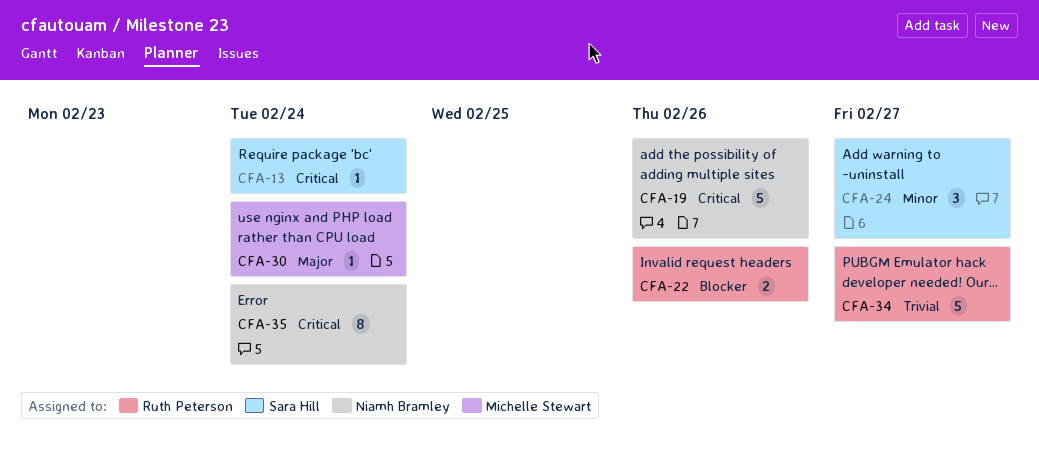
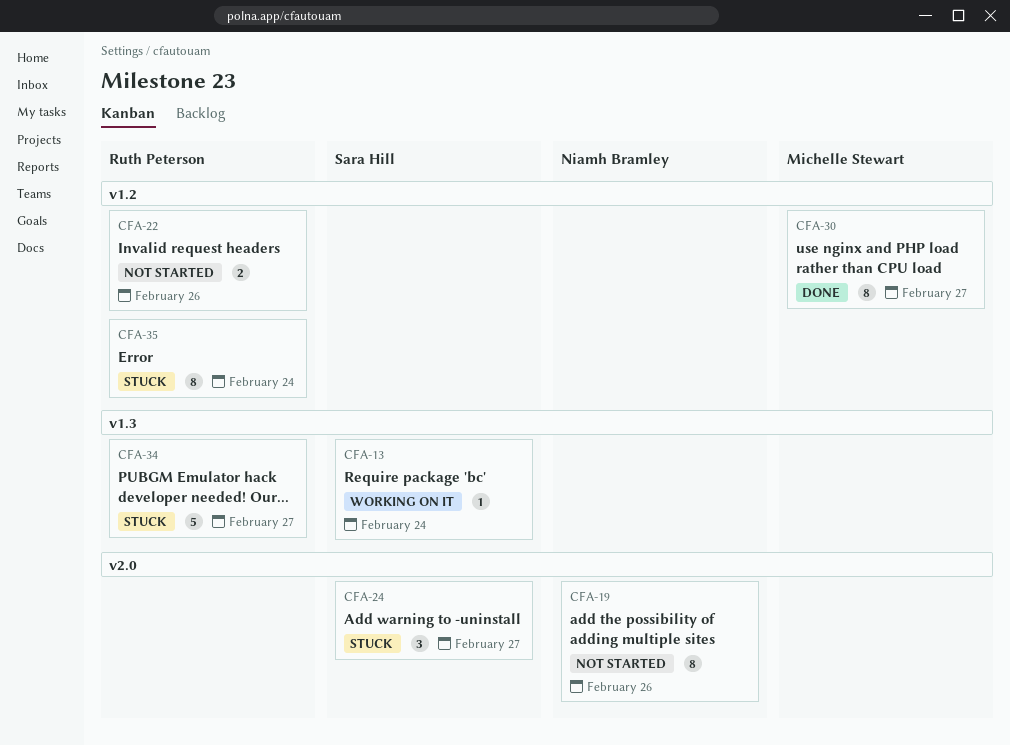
CFA-19, estimate: 5 -> 8
CFA-30, estimate: 1 -> 8
CFA-30, due: Feb 24 -> Feb 27
CFA-35, owner: Niamh Bramley -> Ruth Peterson

